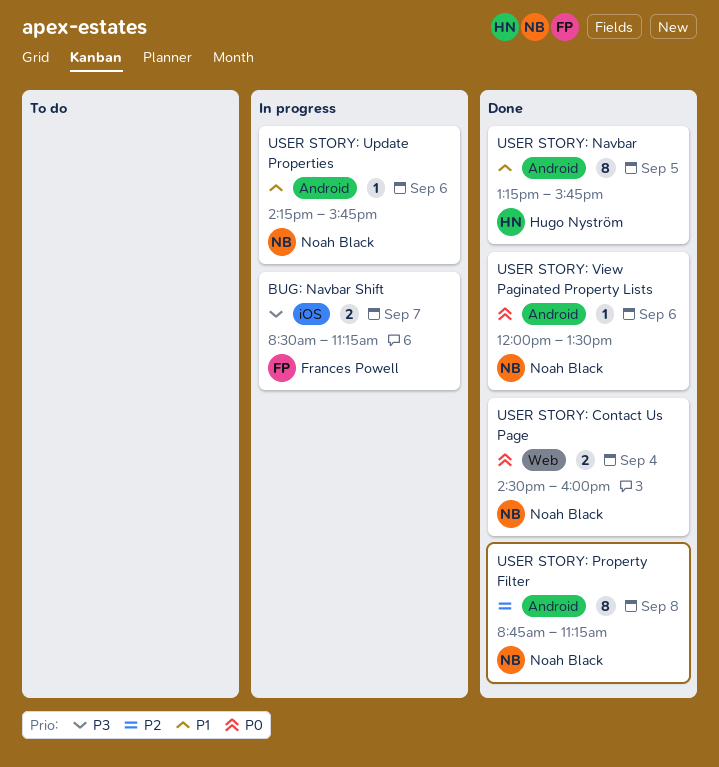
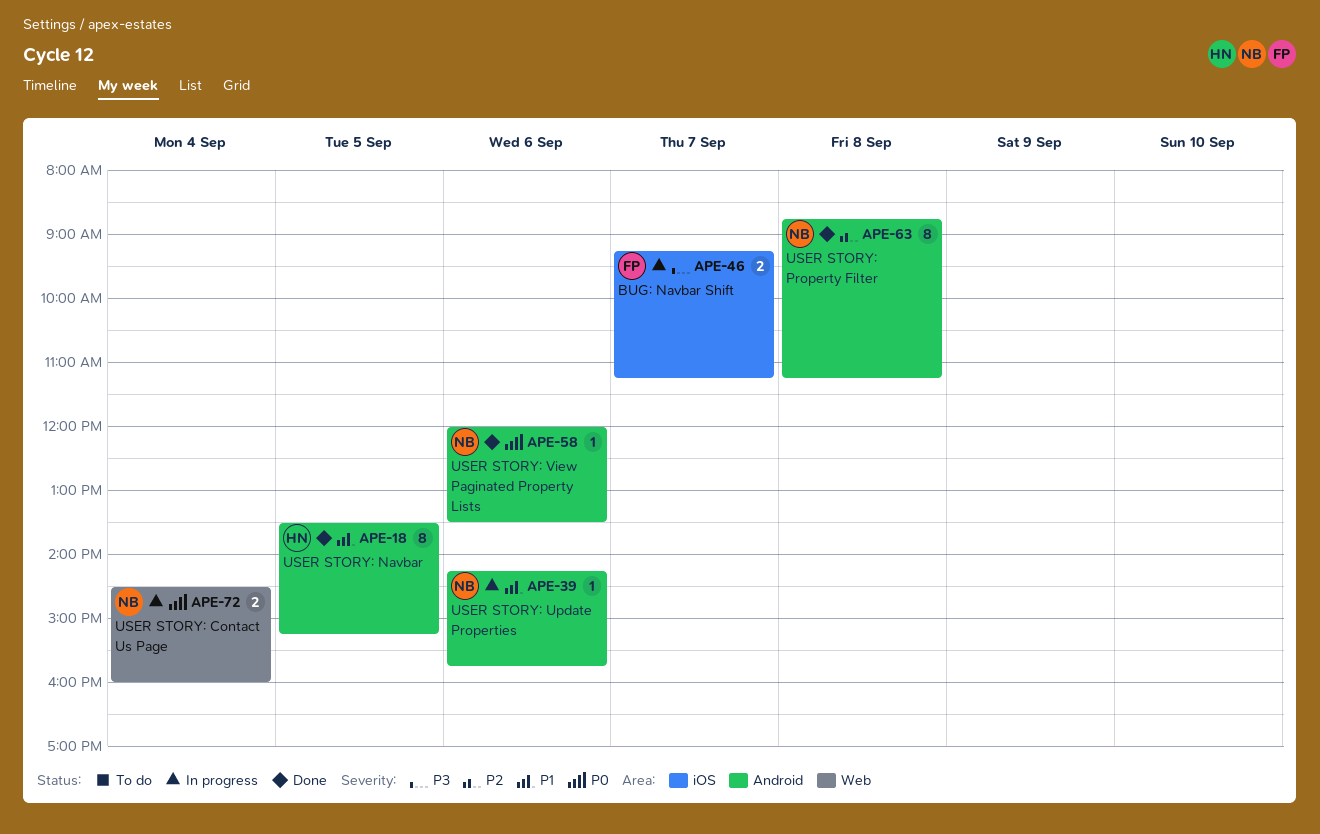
BUG: Navbar Shift, begins: 08:30 -> 09:15
USER STORY: Contact Us Page, status: Done -> In progress
USER STORY: Navbar, begins: 13:15 -> 13:30
USER STORY: Navbar, ends: 15:45 -> 15:15

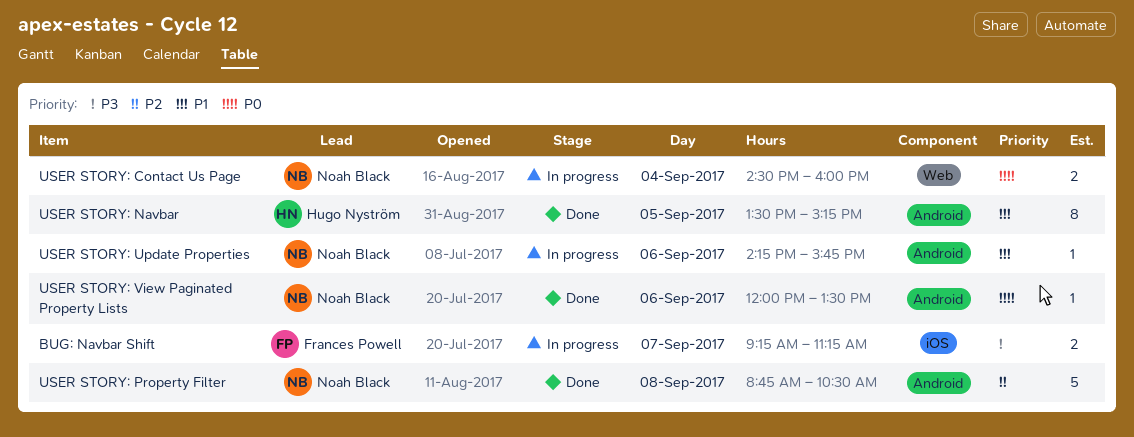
USER STORY: Property Filter, estimate: 8 -> 5
USER STORY: Property Filter, ends: 11:15 -> 10:30

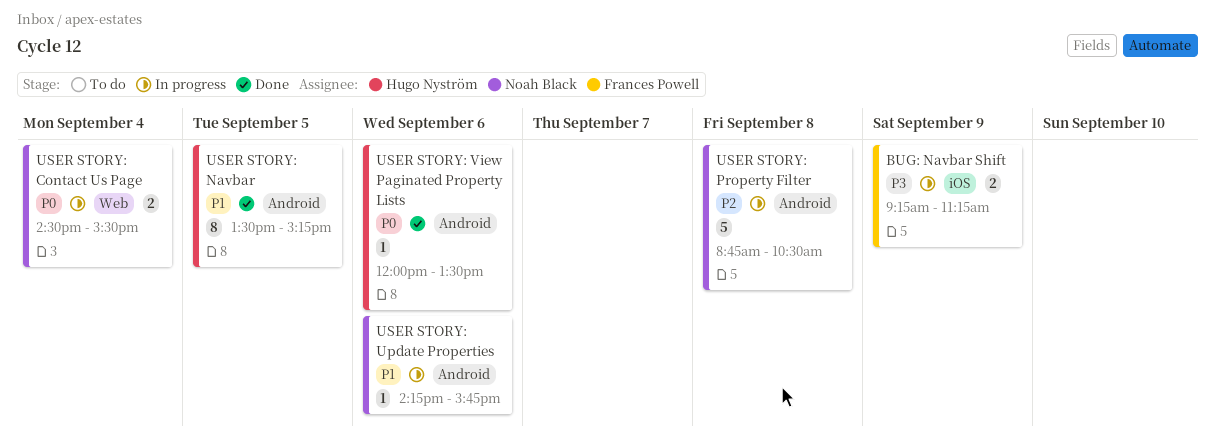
BUG: Navbar Shift, day: Sep 7 -> Sep 9
USER STORY: Contact Us Page, ends: 16:00 -> 15:30
USER STORY: Property Filter, status: Done -> In progress
USER STORY: View Paginated Property Lists, owner: Noah Black -> Hugo Nyström

